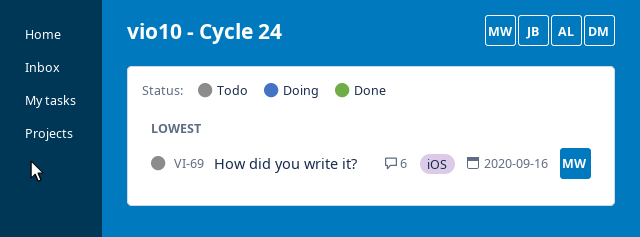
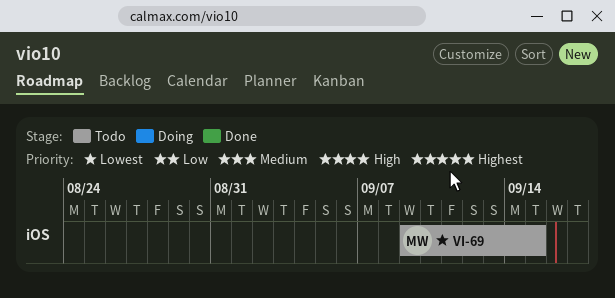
VI-69, due: Sep 16 -> Sep 15

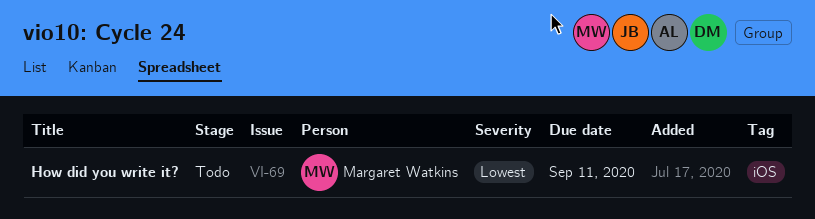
VI-69, due: Sep 15 -> Sep 11

